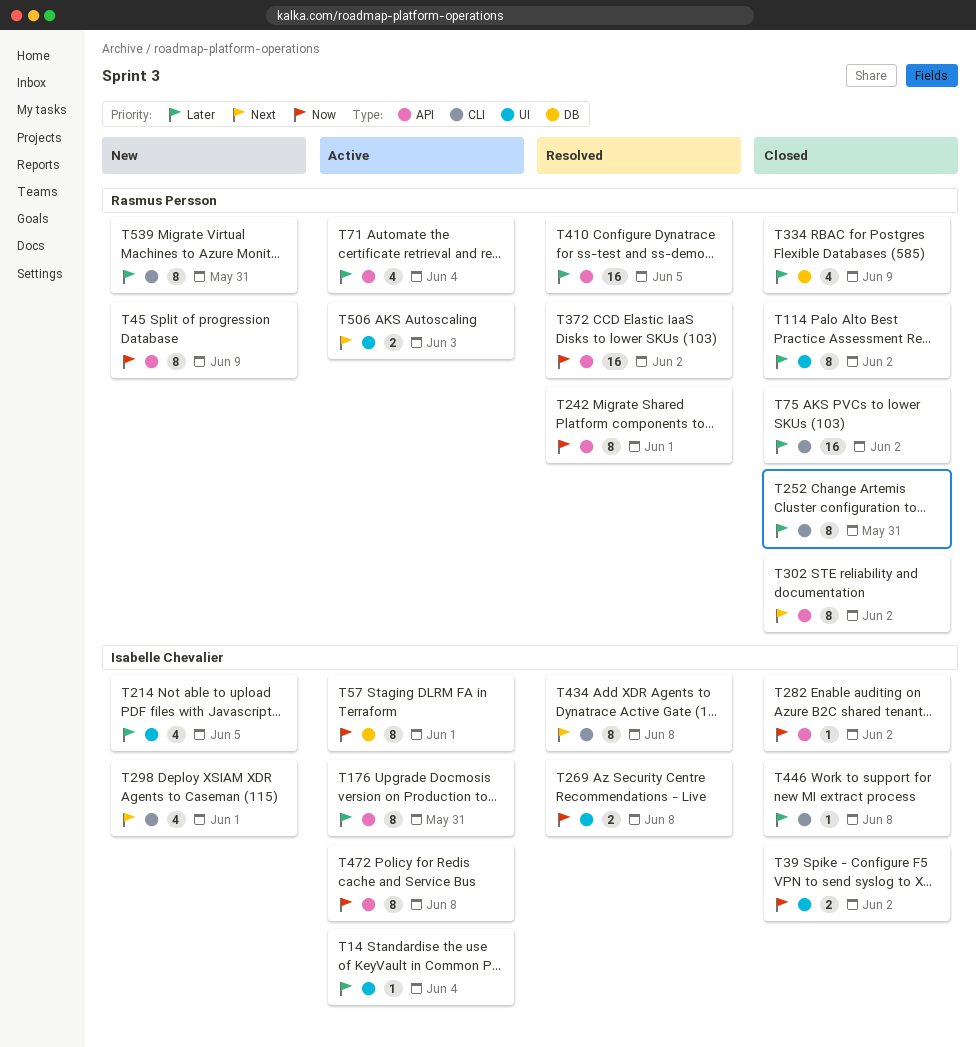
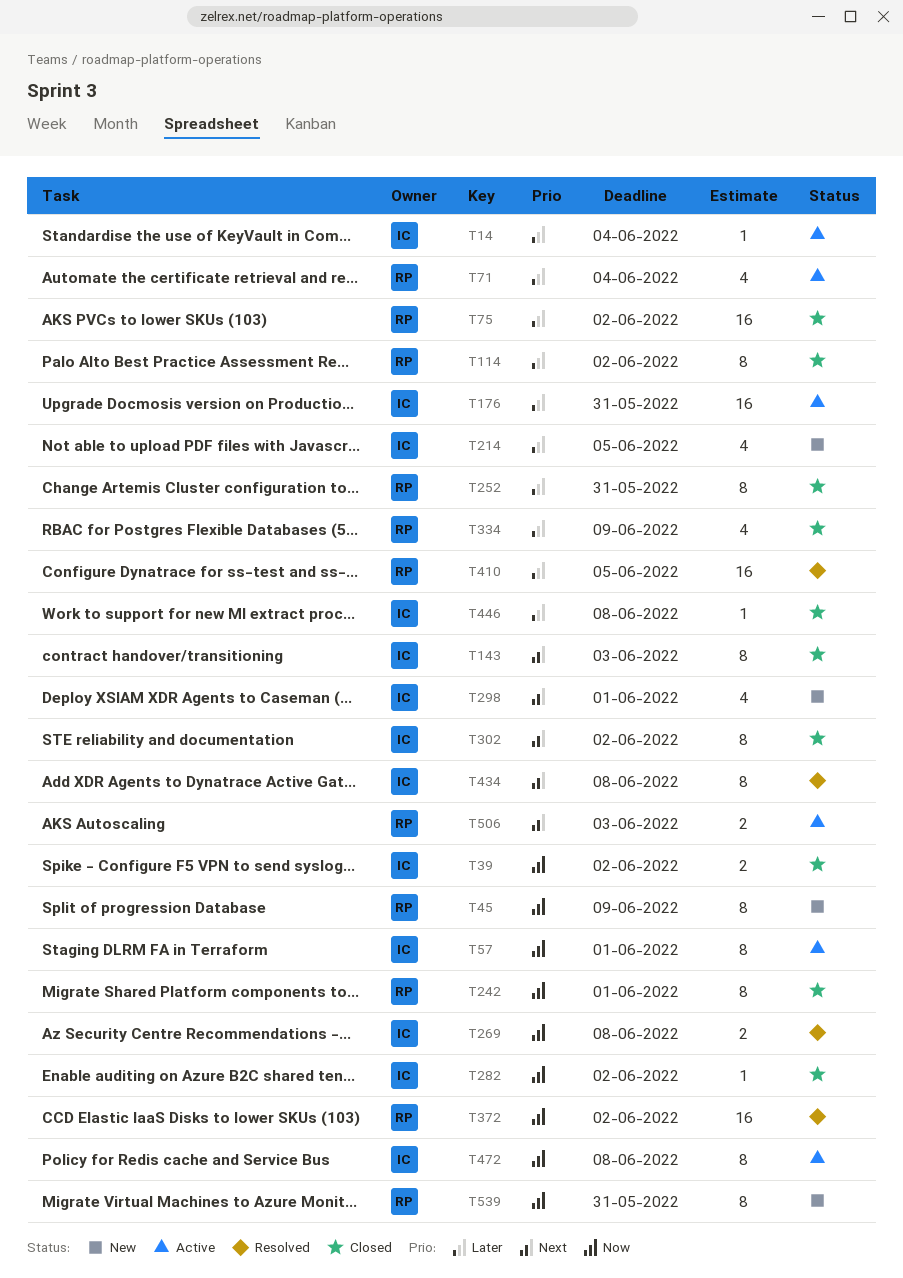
T143: none -> present
T176, estimate: 8 -> 16
T242, status: Resolved -> Closed
T302, owner: Rasmus Persson -> Isabelle Chevalier
T539, priority: Later -> Now

